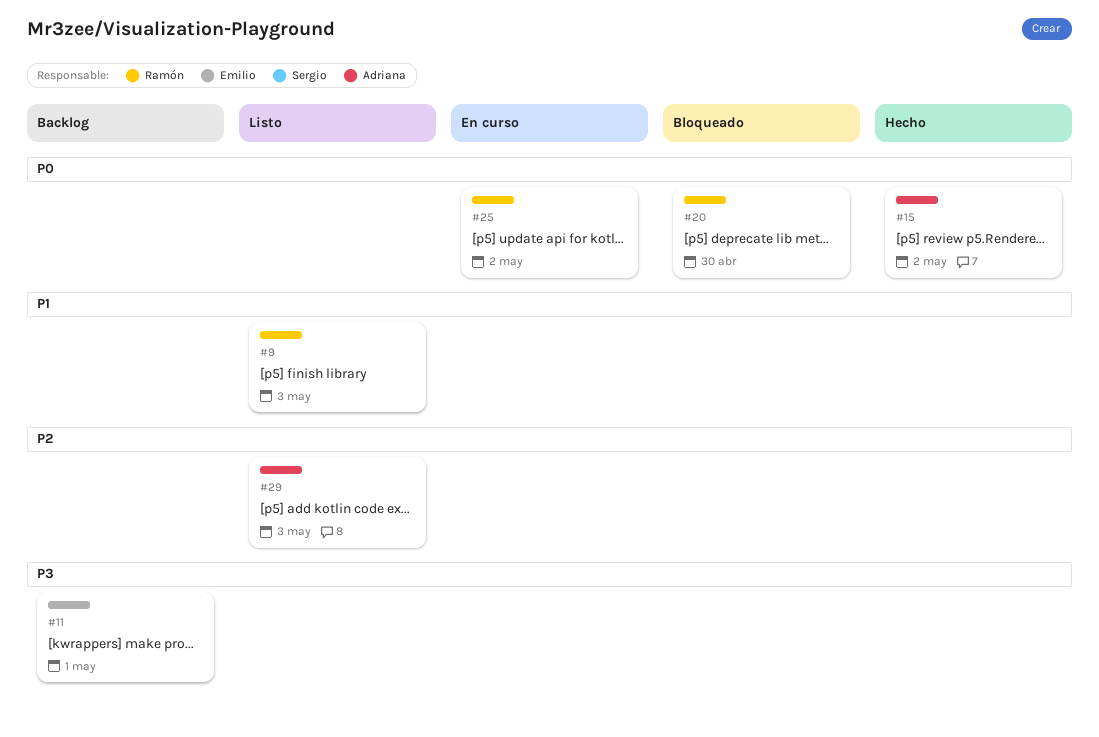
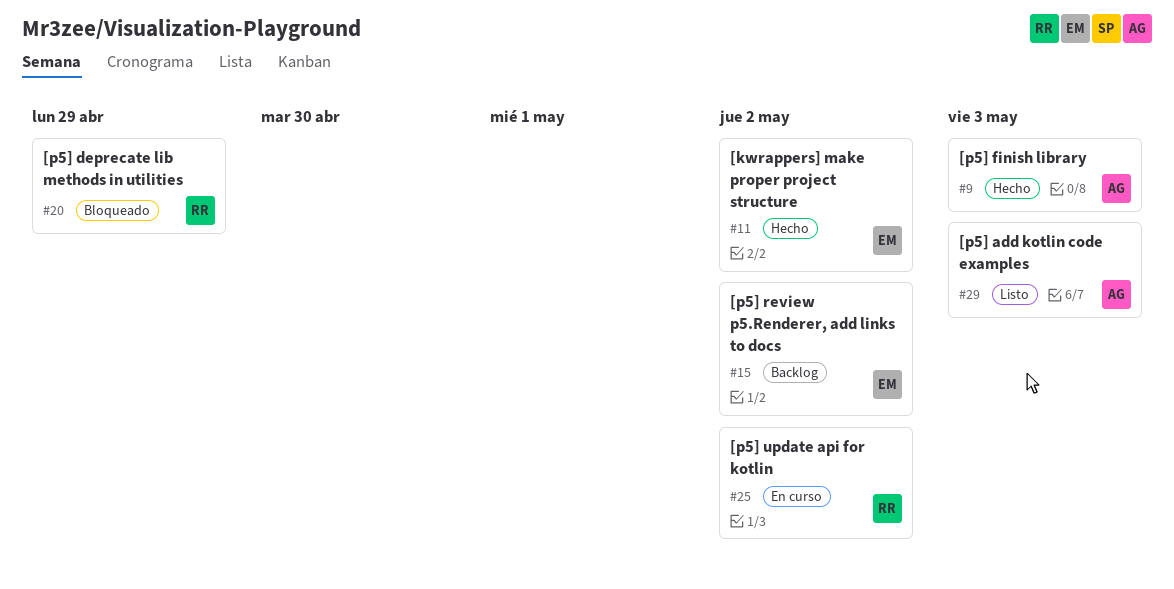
#9, status: Listo -> Hecho
#9, owner: Ramón -> Adriana
#11, status: Backlog -> Hecho
#11, due: May 1 -> May 2
#15, status: Hecho -> Backlog
#15, owner: Adriana -> Emilio
#20, due: Apr 30 -> Apr 29

